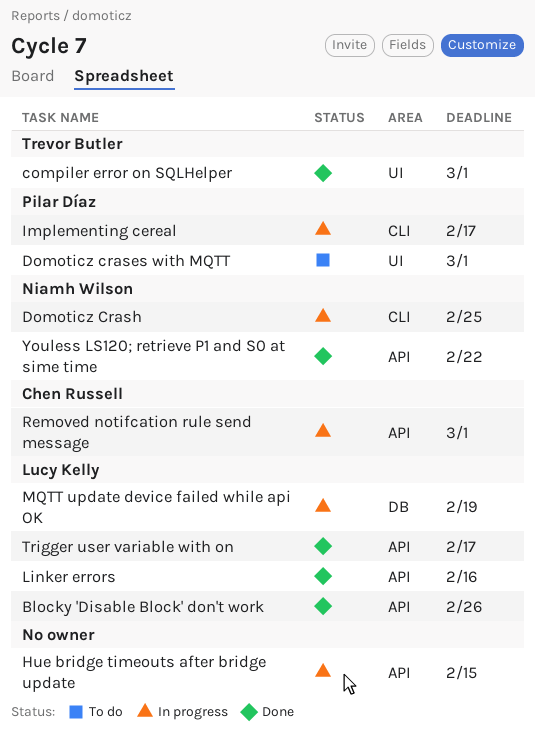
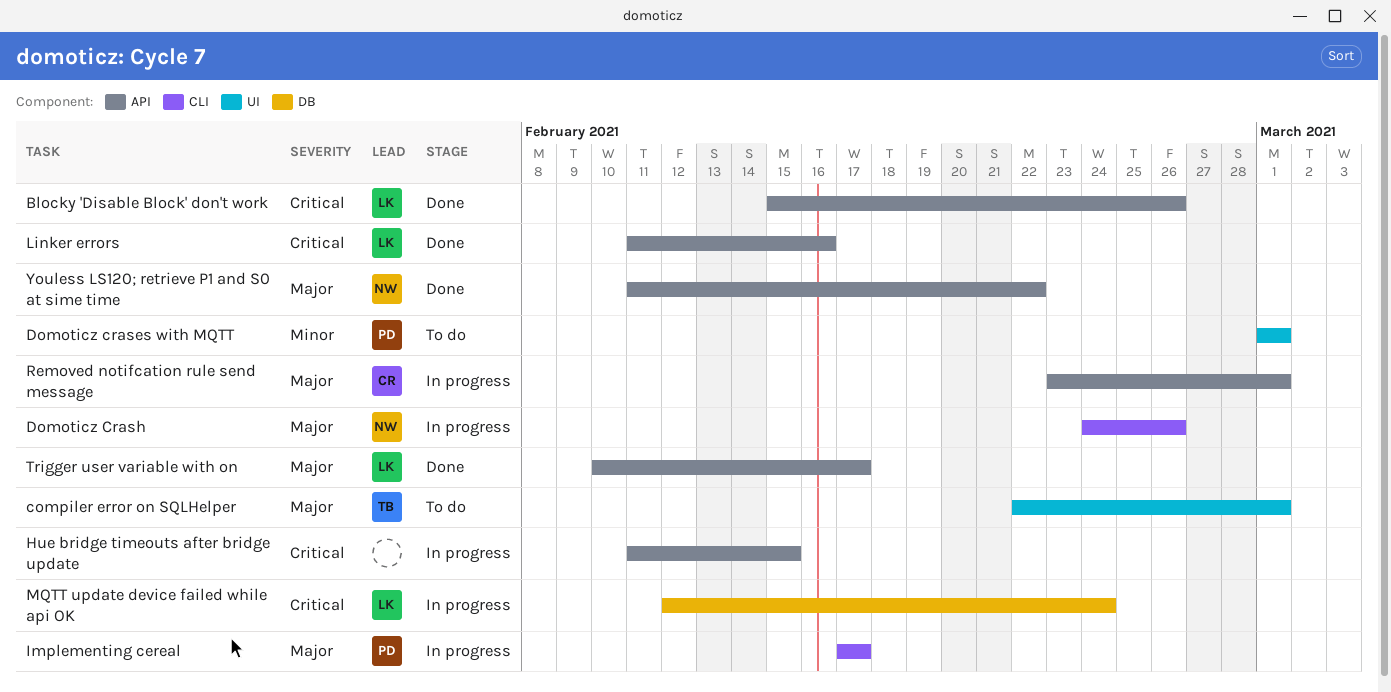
compiler error on SQLHelper, status: Done -> To do
Domoticz Crash, due: Feb 25 -> Feb 26
MQTT update device failed while api OK, due: Feb 19 -> Feb 24

